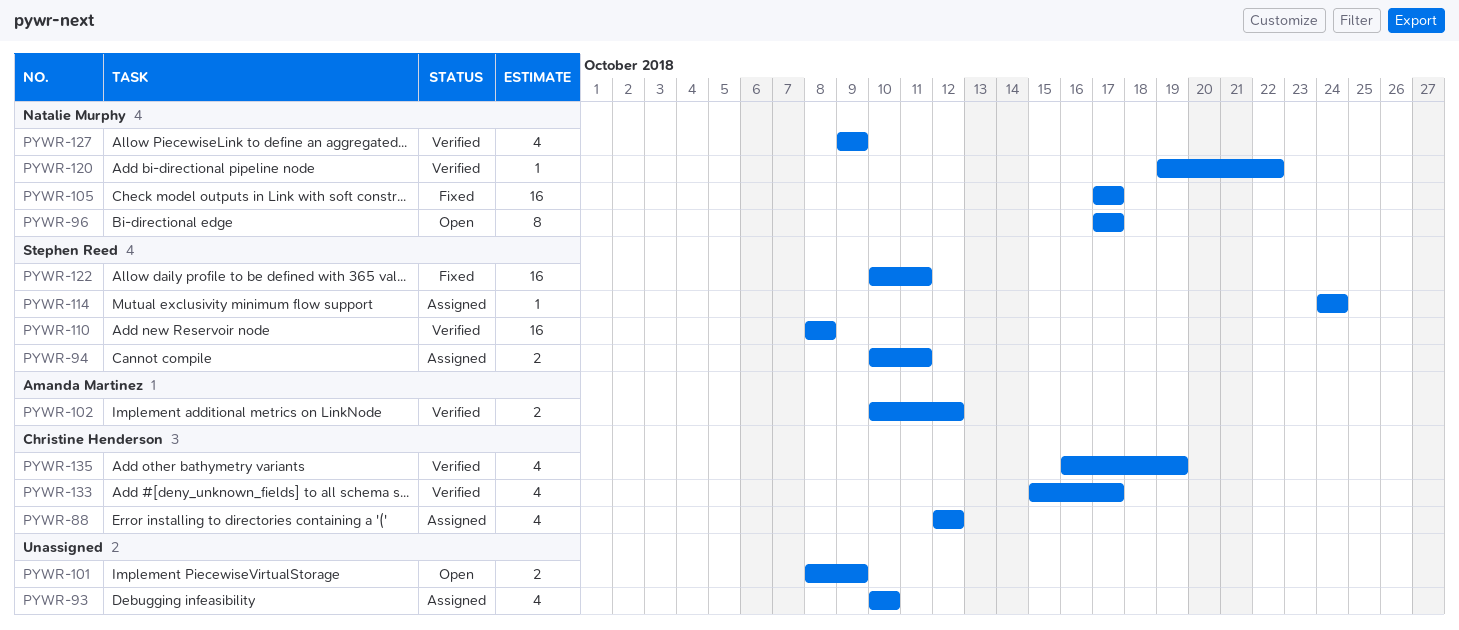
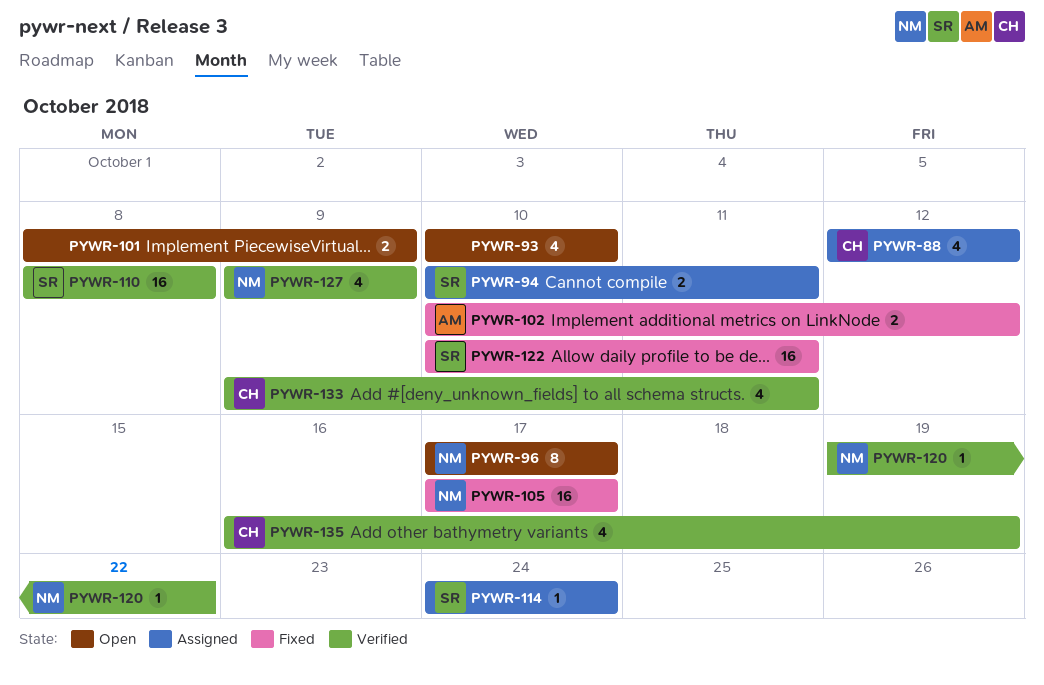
PYWR-93, status: Assigned -> Open
PYWR-102, status: Verified -> Fixed
PYWR-133, start: Oct 15 -> Oct 9
PYWR-133, due: Oct 17 -> Oct 11

